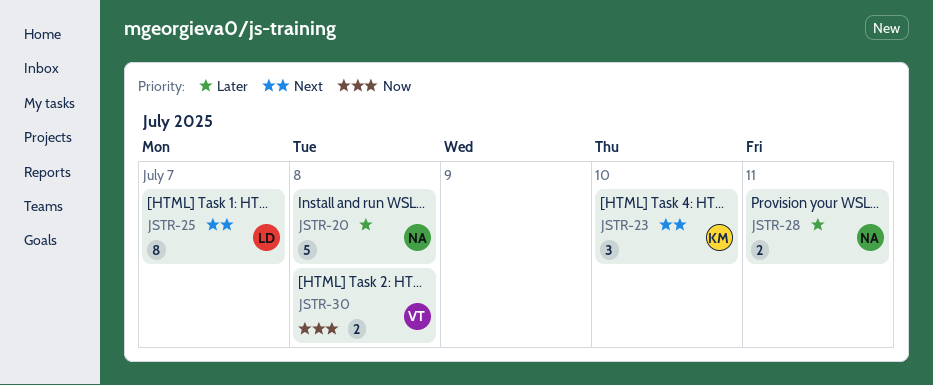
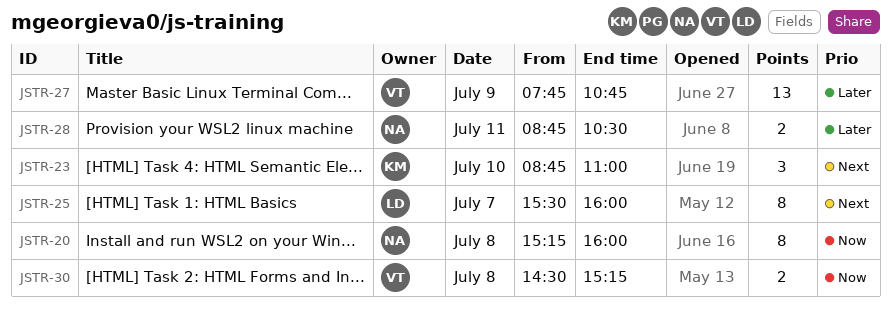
JSTR-20, priority: Later -> Now
JSTR-20, estimate: 5 -> 8
JSTR-27: none -> present

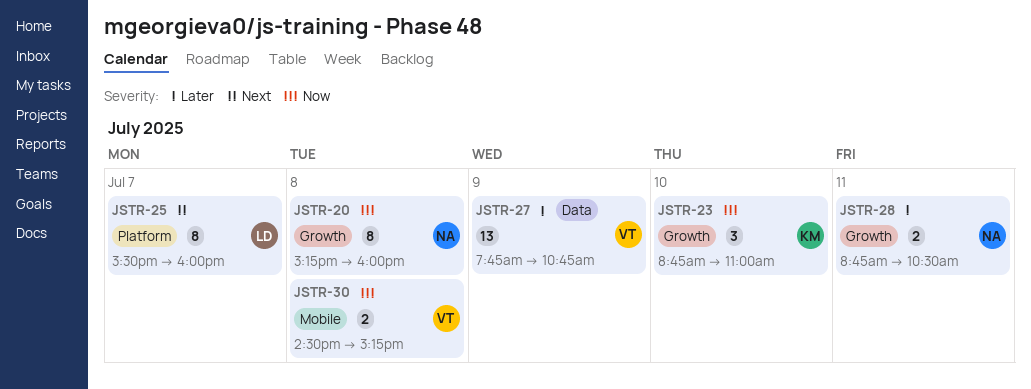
JSTR-23, priority: Next -> Now

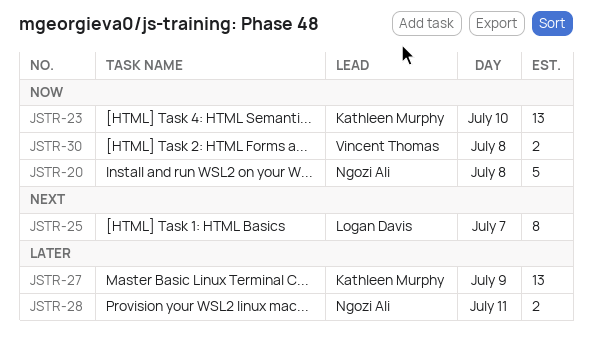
JSTR-20, estimate: 8 -> 5
JSTR-23, estimate: 3 -> 13
JSTR-27, owner: Vincent Thomas -> Kathleen Murphy

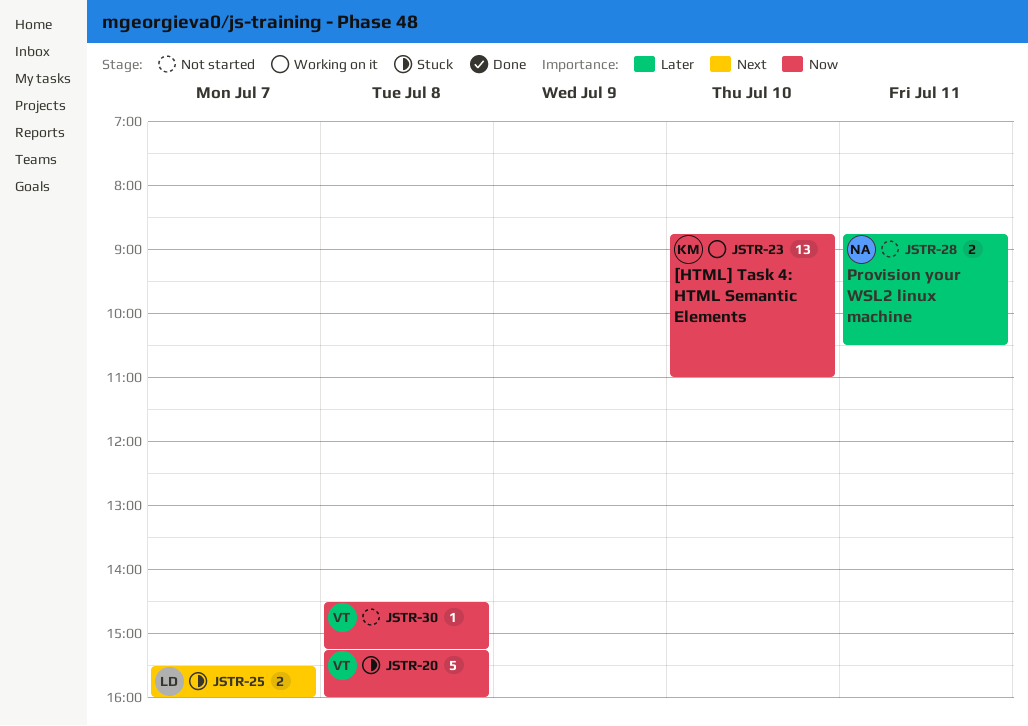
JSTR-20, owner: Ngozi Ali -> Vincent Thomas
JSTR-25, estimate: 8 -> 2
JSTR-27: present -> none
JSTR-30, estimate: 2 -> 1

